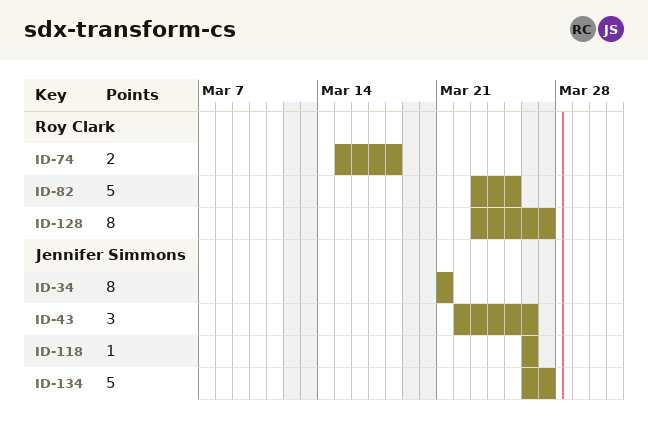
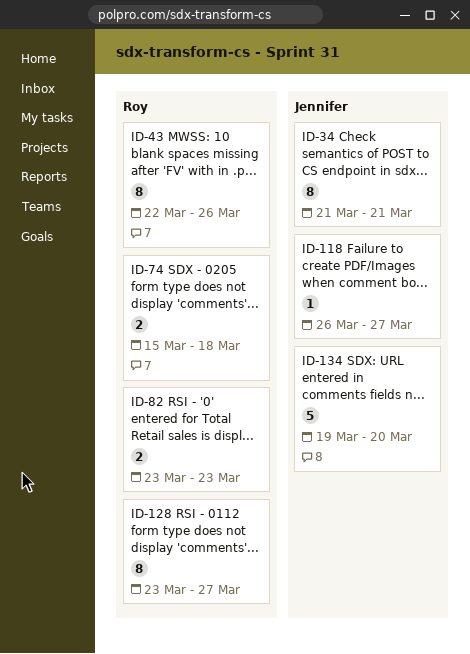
ID-43, owner: Jennifer Simmons -> Roy Clark
ID-43, estimate: 3 -> 8
ID-82, estimate: 5 -> 2
ID-82, due: Mar 25 -> Mar 23
ID-118, due: Mar 26 -> Mar 27
ID-134, start: Mar 26 -> Mar 19
ID-134, due: Mar 27 -> Mar 20

